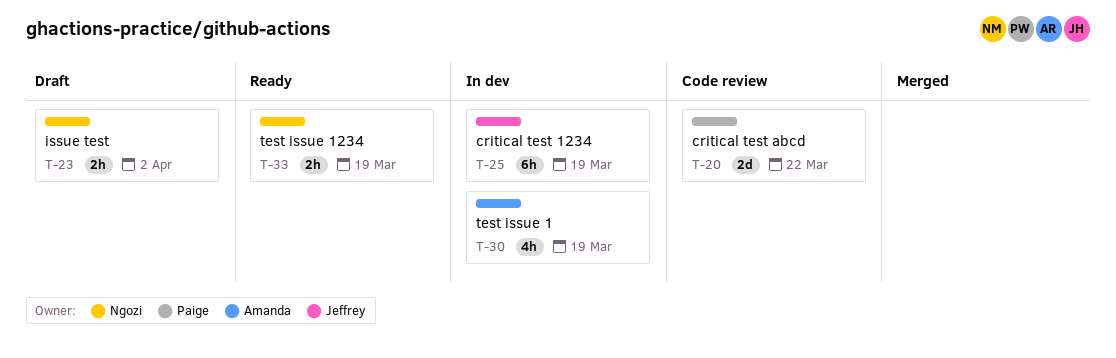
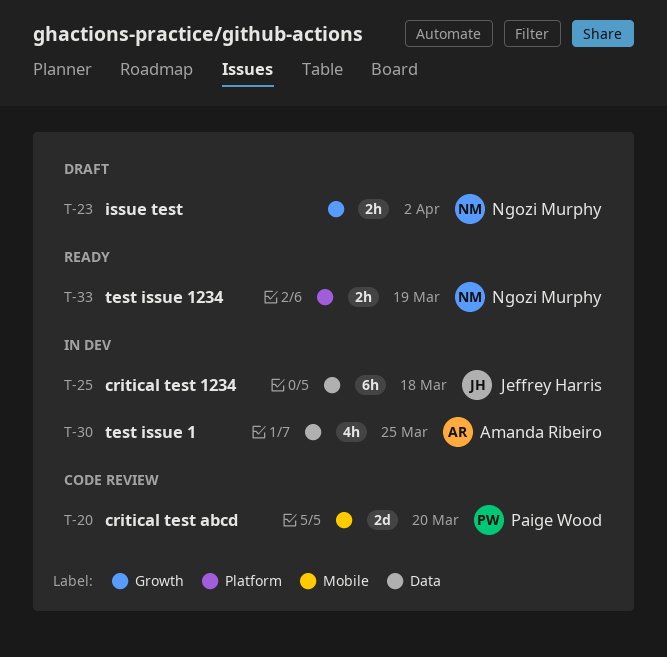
T-20, due: Mar 22 -> Mar 20
T-25, due: Mar 19 -> Mar 18
T-30, due: Mar 19 -> Mar 25

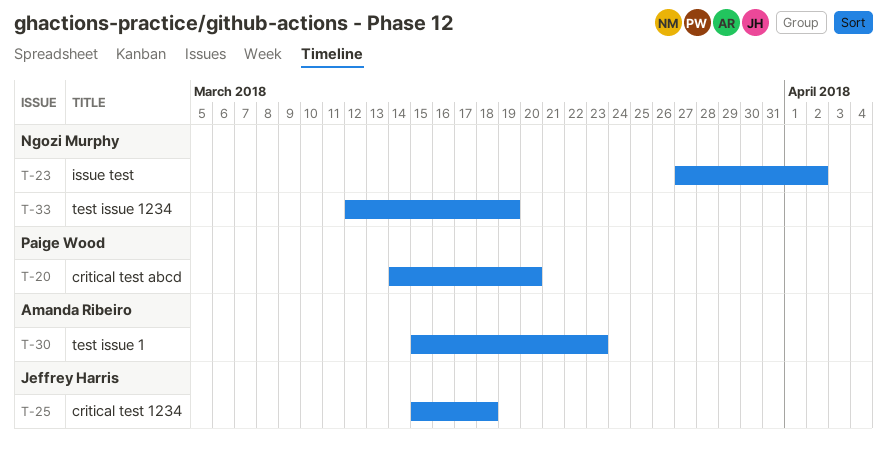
T-30, due: Mar 25 -> Mar 23

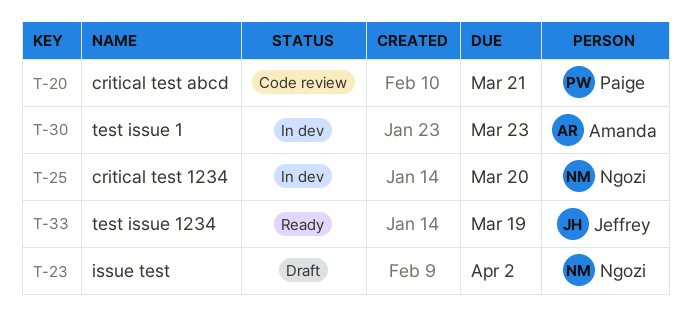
T-20, due: Mar 20 -> Mar 21
T-25, owner: Jeffrey Harris -> Ngozi Murphy
T-25, due: Mar 18 -> Mar 20
T-33, owner: Ngozi Murphy -> Jeffrey Harris

